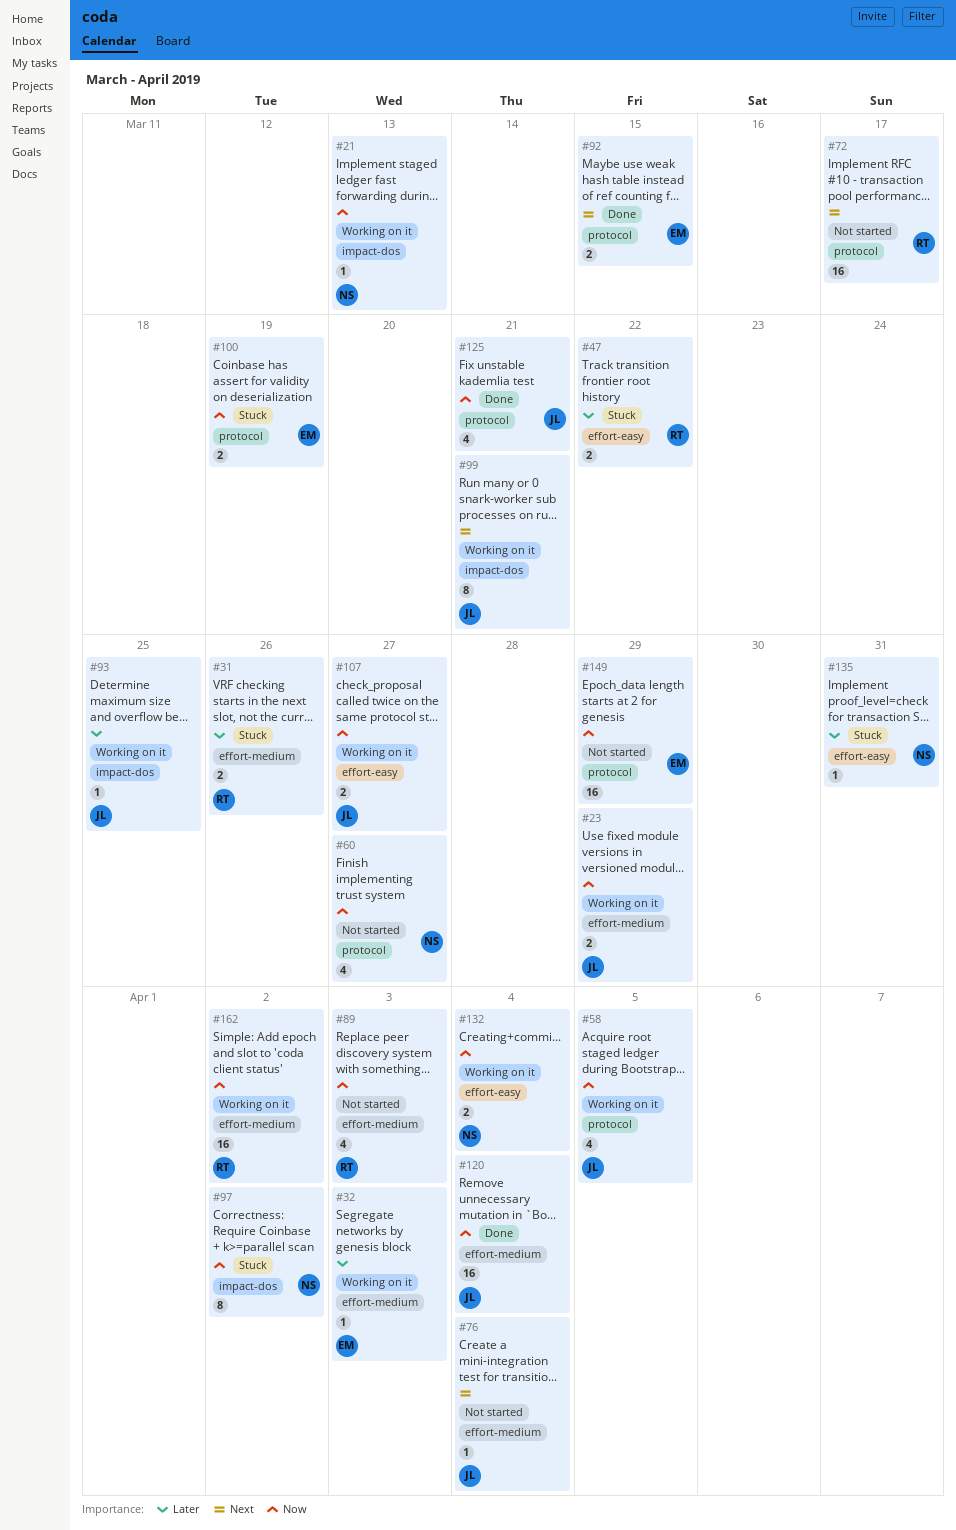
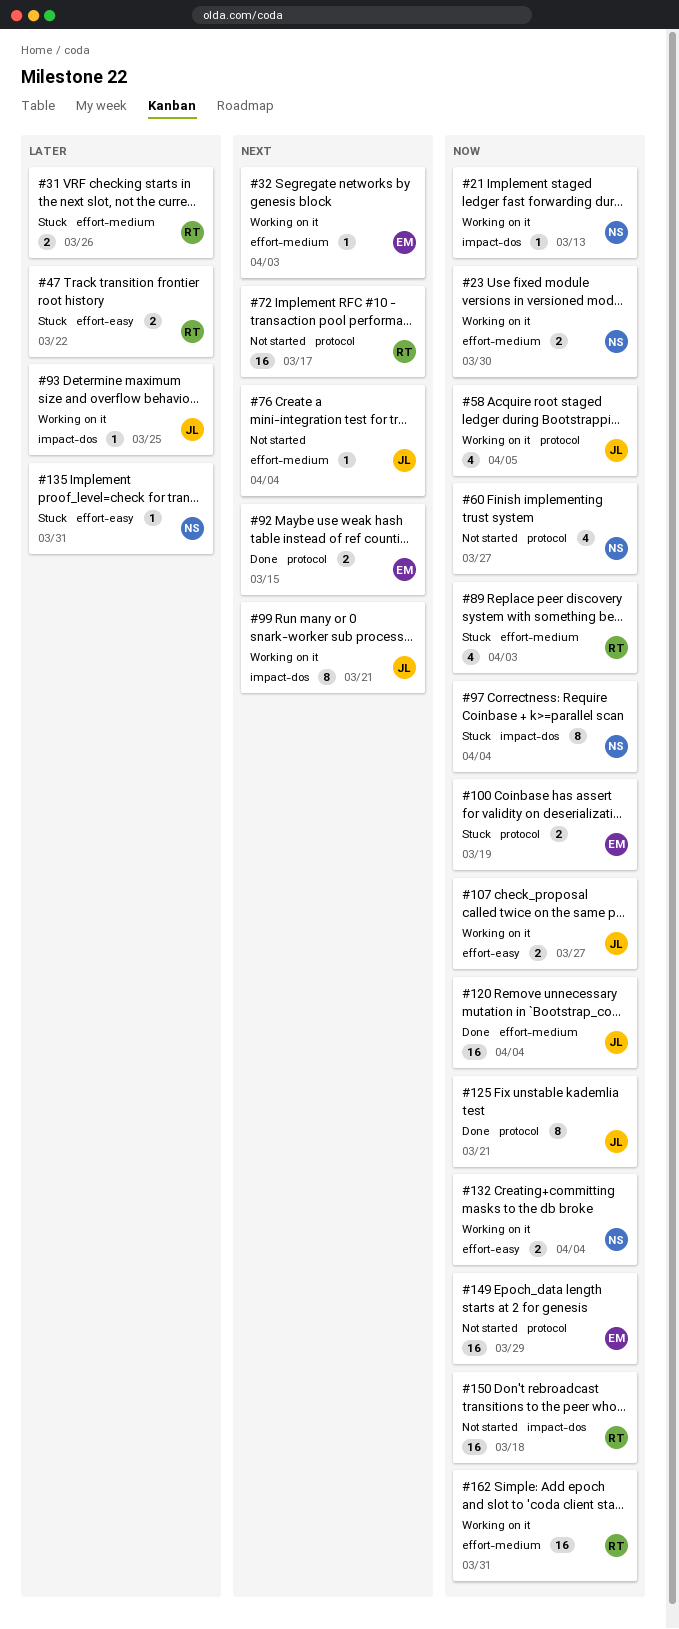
#23, owner: JL -> NS
#23, due: Mar 29 -> Mar 30
#32, priority: Later -> Next
#89, status: Not started -> Stuck
#97, due: Apr 2 -> Apr 4
#125, estimate: 4 -> 8
#150: none -> present
#162, due: Apr 2 -> Mar 31

